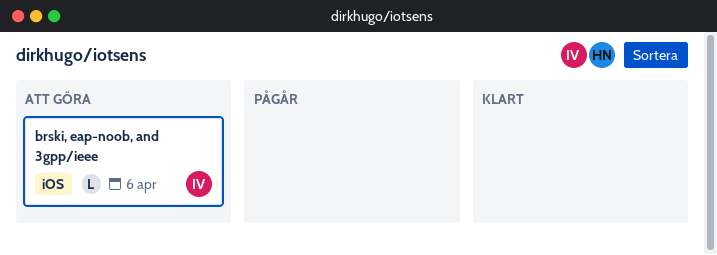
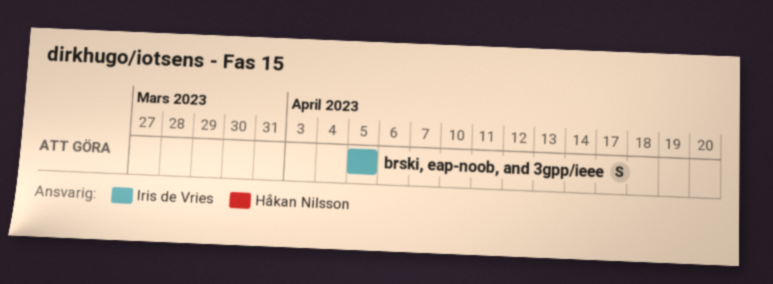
brski, eap-noob, and 3gpp/ieee, estimate: L -> S
brski, eap-noob, and 3gpp/ieee, due: Apr 6 -> Apr 5

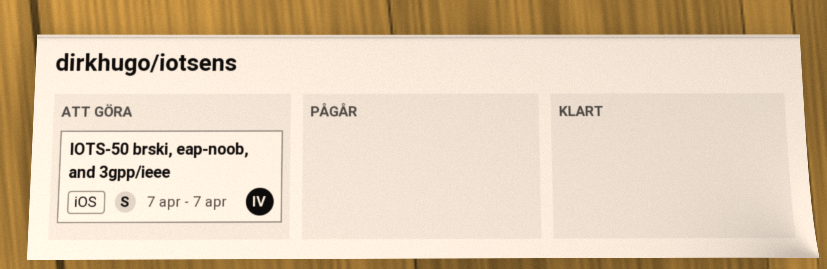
brski, eap-noob, and 3gpp/ieee, start: Apr 5 -> Apr 7
brski, eap-noob, and 3gpp/ieee, due: Apr 5 -> Apr 7

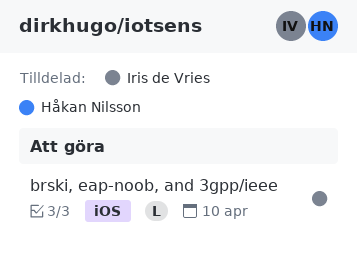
brski, eap-noob, and 3gpp/ieee, estimate: S -> L
brski, eap-noob, and 3gpp/ieee, due: Apr 7 -> Apr 10

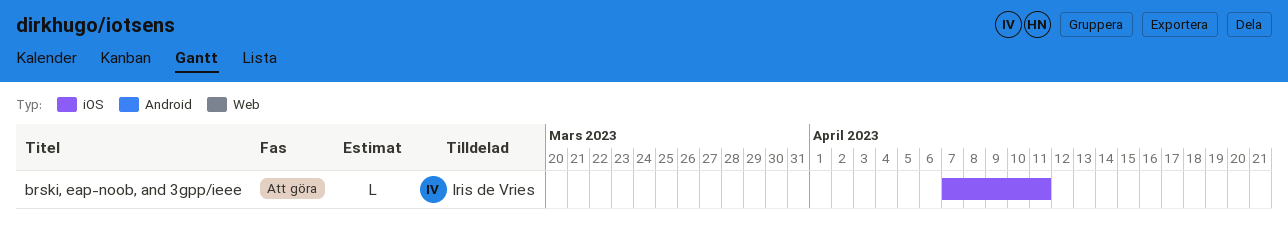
brski, eap-noob, and 3gpp/ieee, due: Apr 10 -> Apr 11

